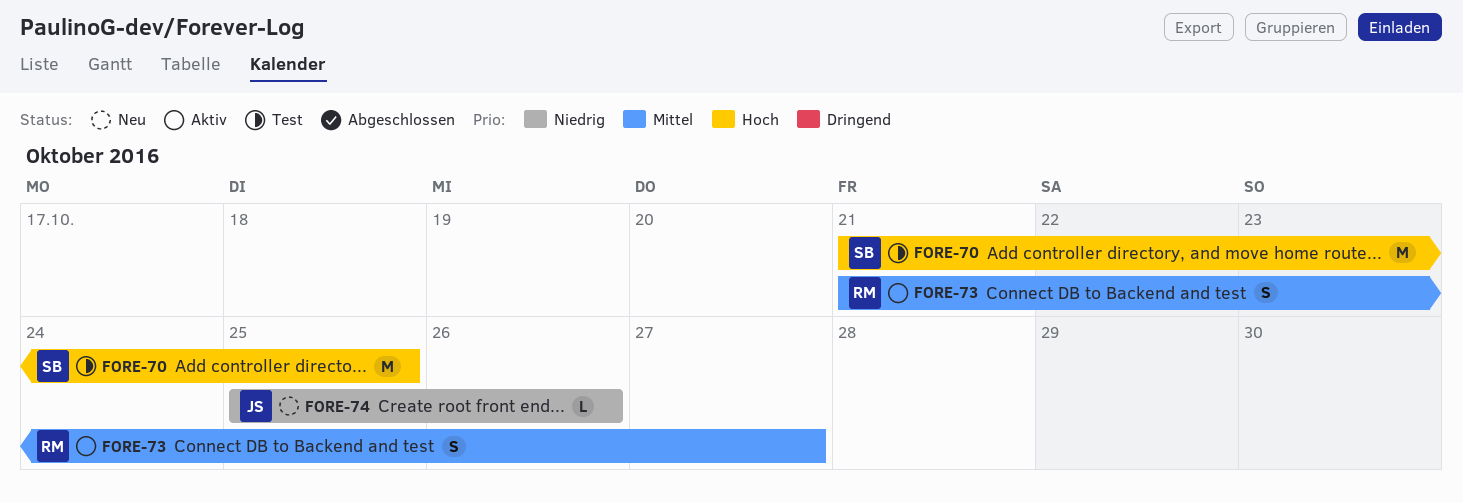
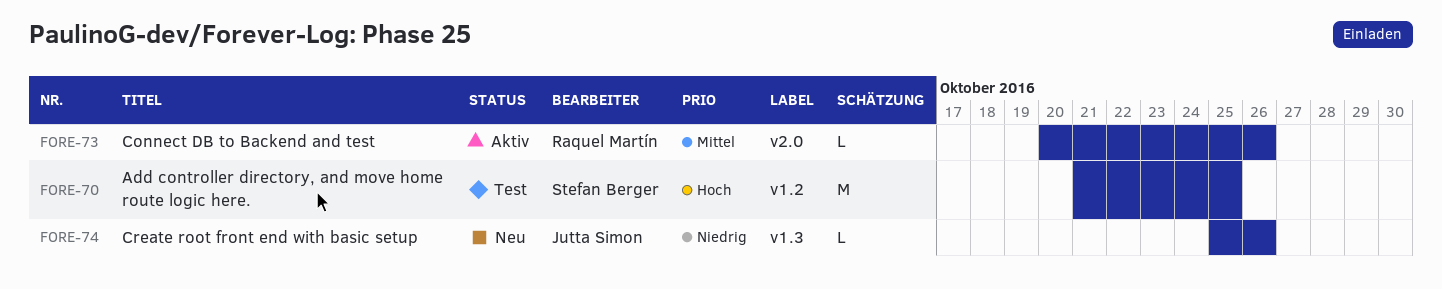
FORE-73, estimate: S -> L
FORE-73, start: Oct 21 -> Oct 20
FORE-73, due: Oct 27 -> Oct 26

